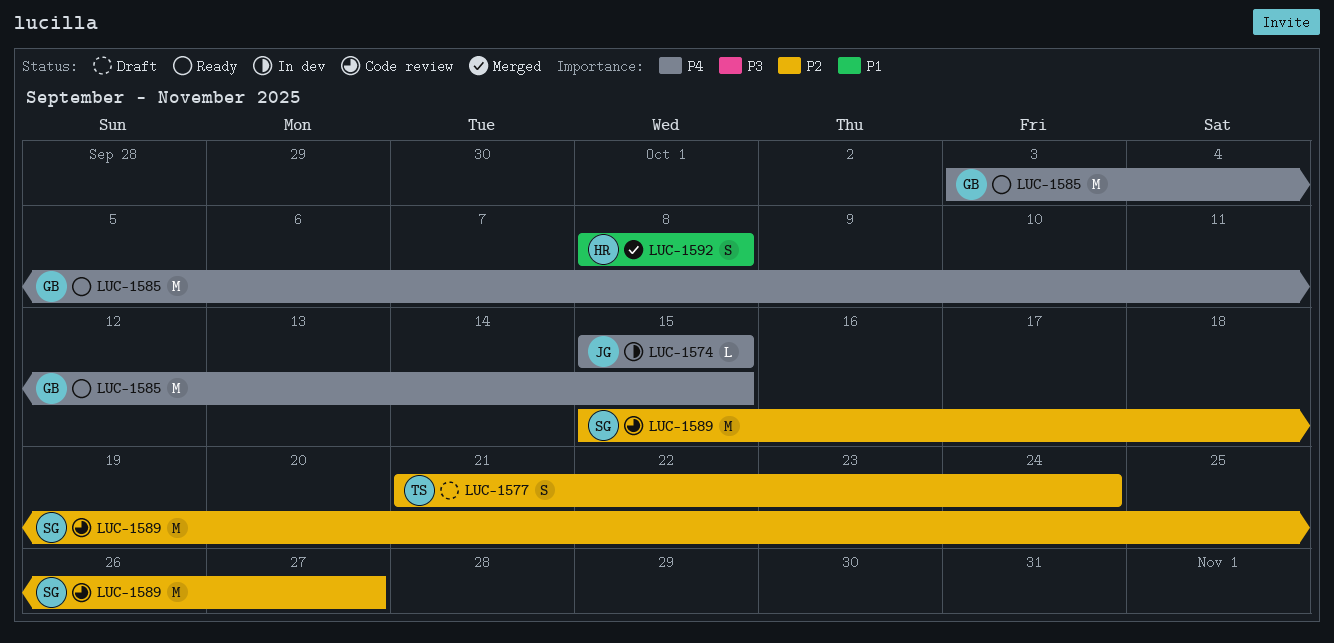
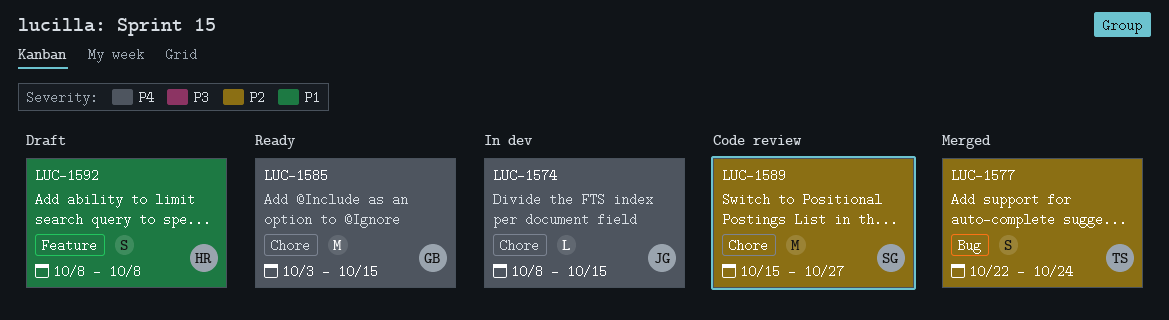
LUC-1574, start: Oct 15 -> Oct 8
LUC-1577, status: Draft -> Merged
LUC-1577, start: Oct 21 -> Oct 22
LUC-1592, status: Merged -> Draft

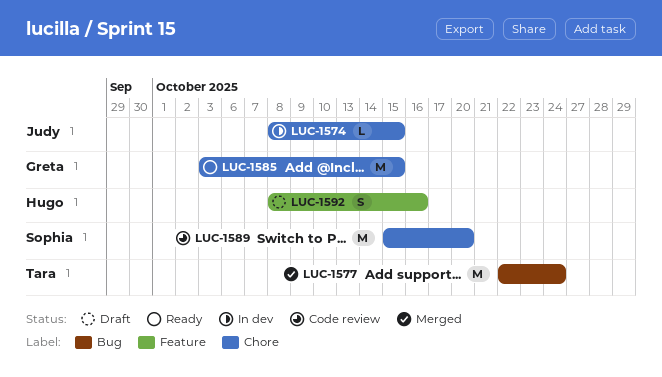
LUC-1577, estimate: S -> M
LUC-1589, due: Oct 27 -> Oct 20
LUC-1592, due: Oct 8 -> Oct 16

